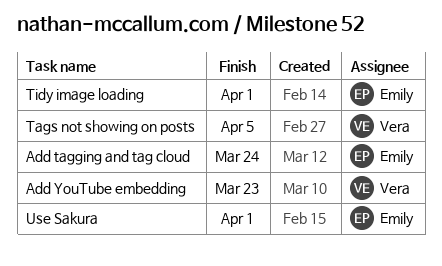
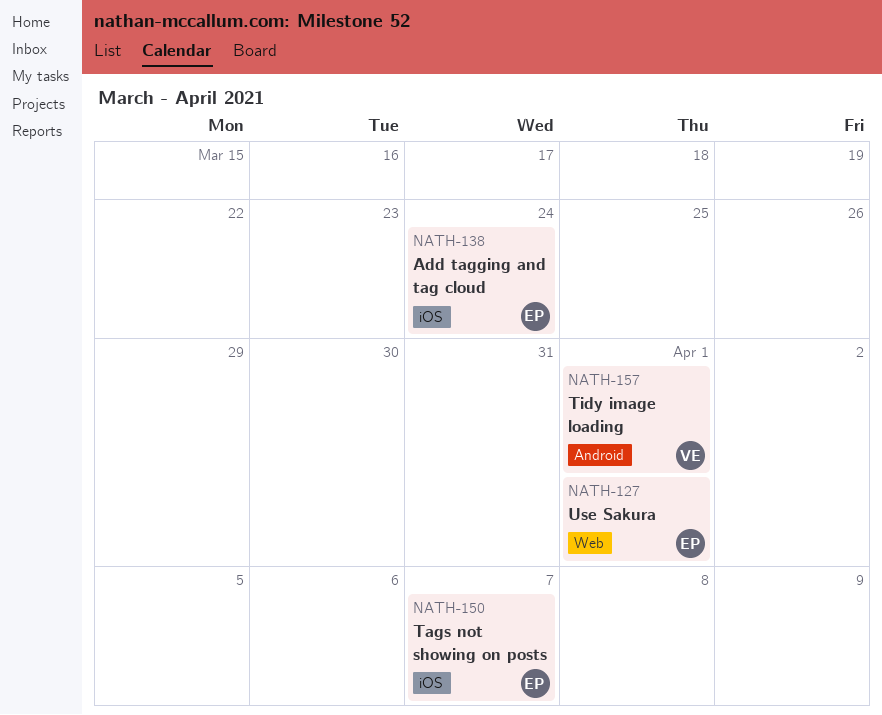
Add YouTube embedding: present -> none
Tags not showing on posts, owner: Vera -> Emily
Tags not showing on posts, due: Apr 5 -> Apr 7
Tidy image loading, owner: Emily -> Vera

